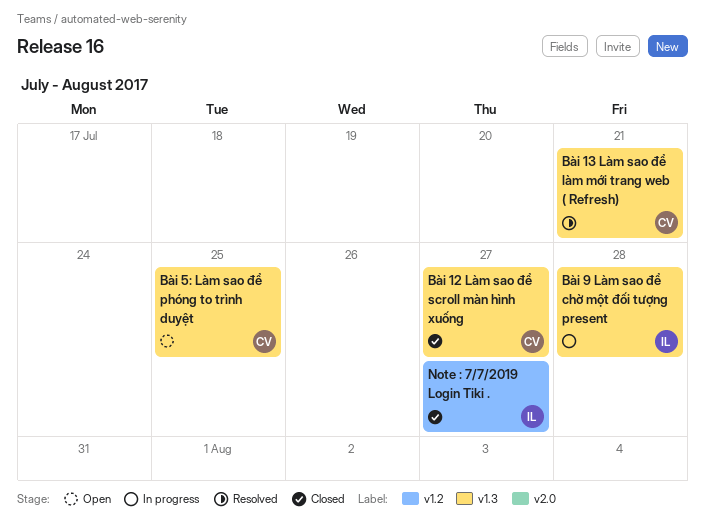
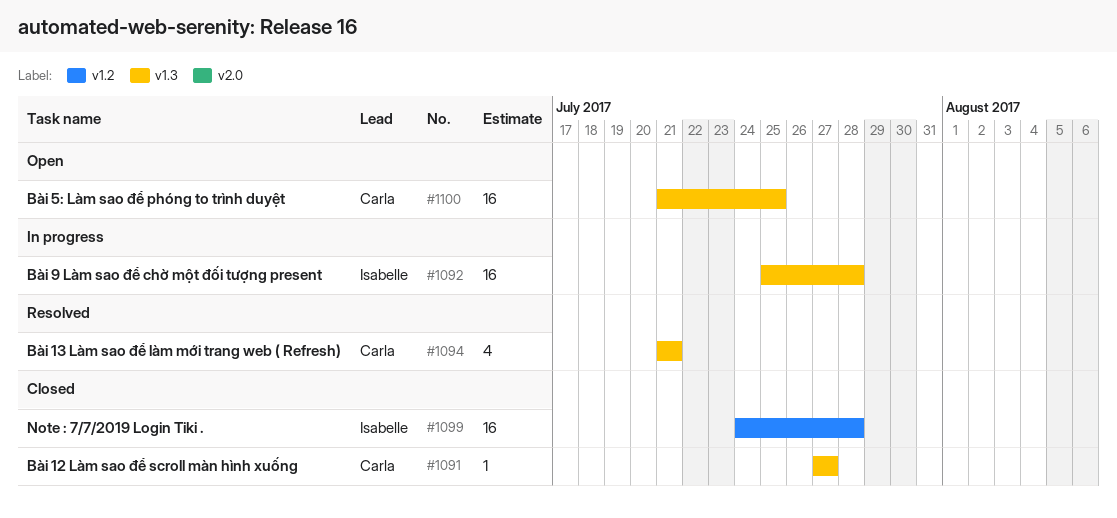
Note : 7/7/2019 Login Tiki ., due: Jul 27 -> Jul 28

